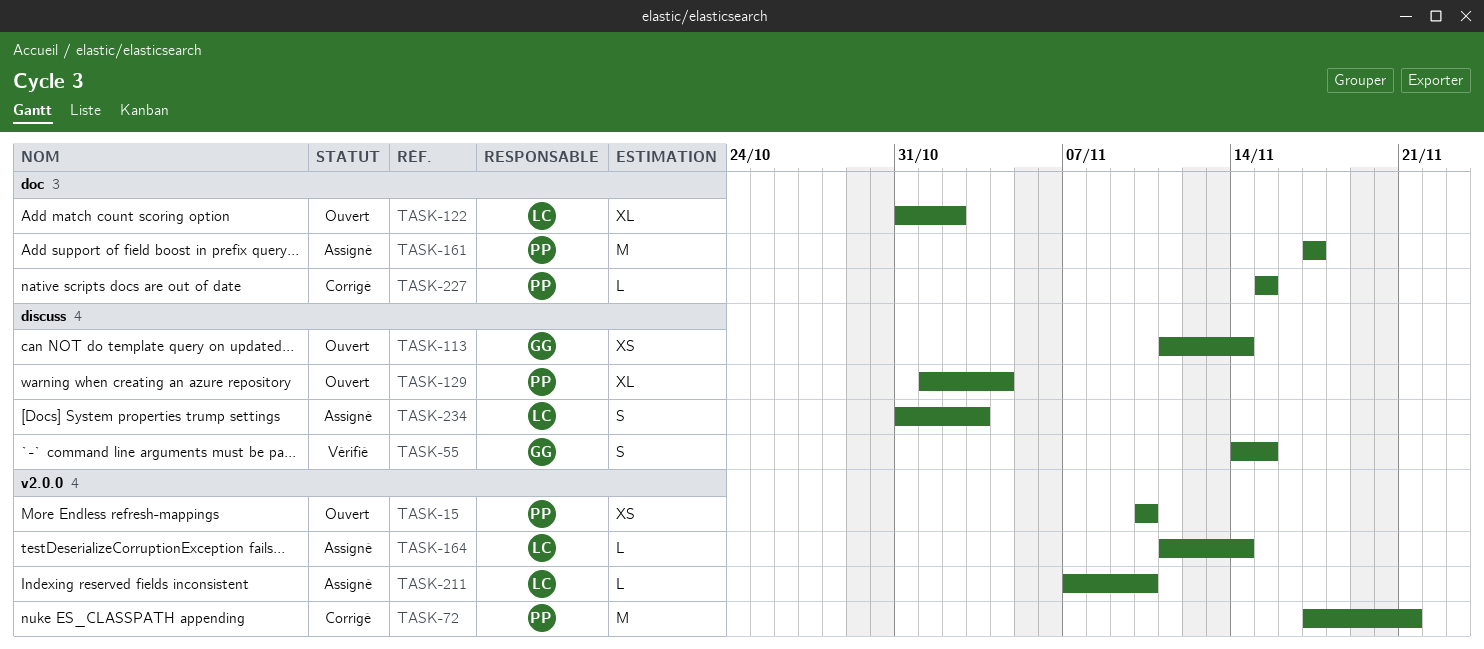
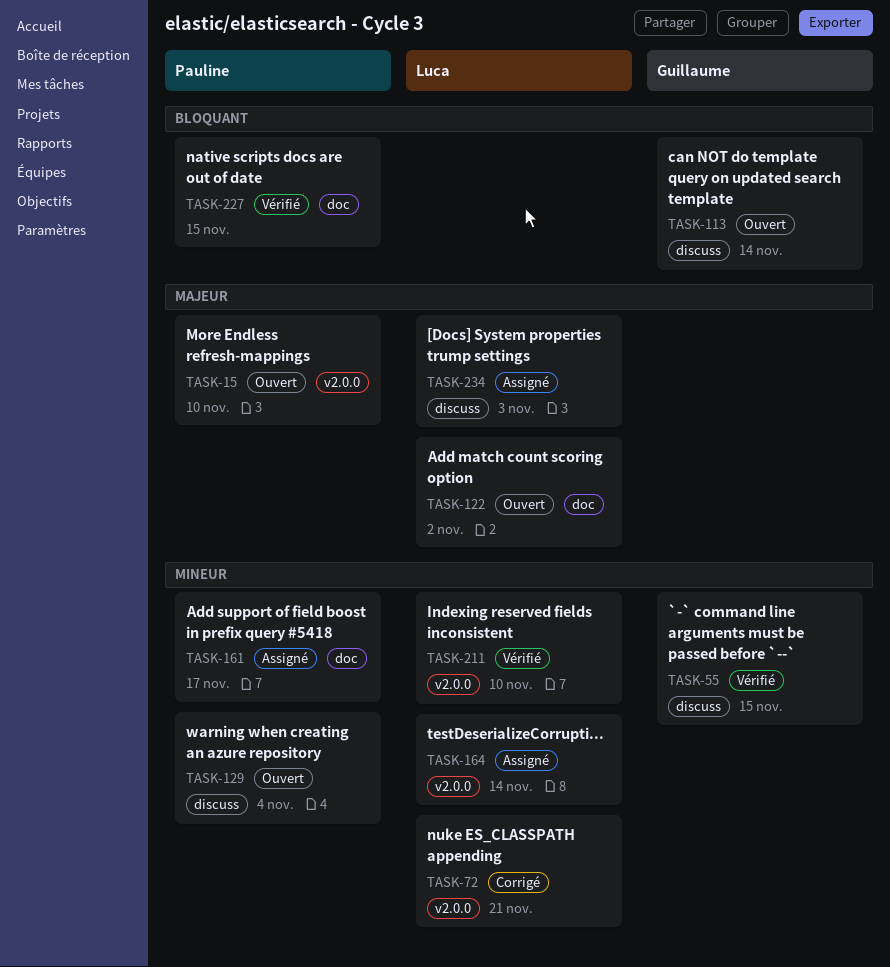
TASK-72, owner: Pauline -> Luca
TASK-211, status: Assigné -> Vérifié
TASK-227, status: Corrigé -> Vérifié

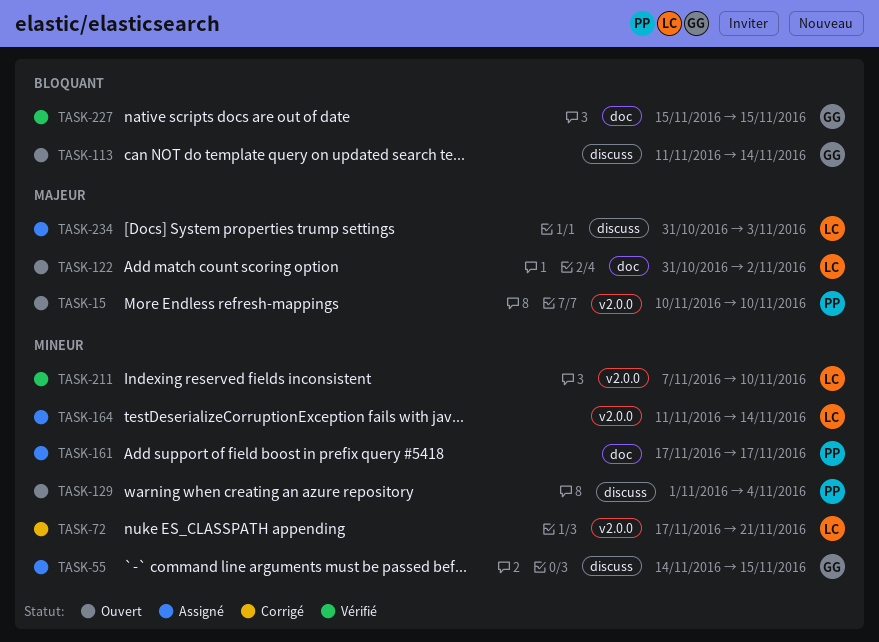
TASK-55, status: Vérifié -> Assigné
TASK-227, owner: Pauline -> Guillaume

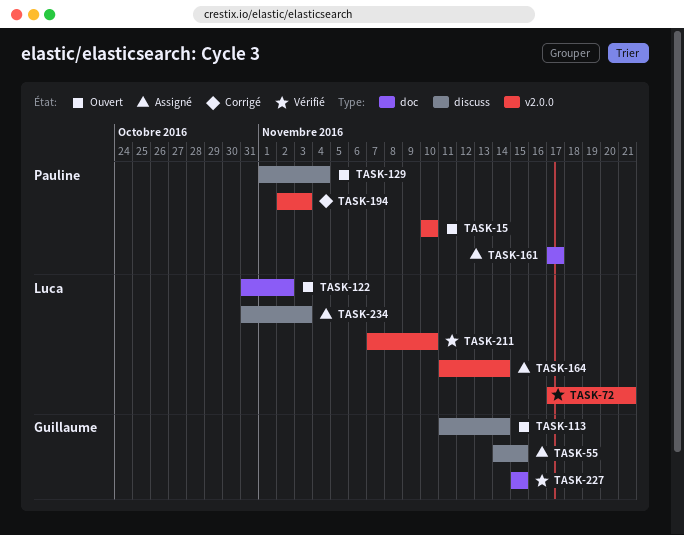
TASK-72, status: Corrigé -> Vérifié
TASK-194: none -> present

